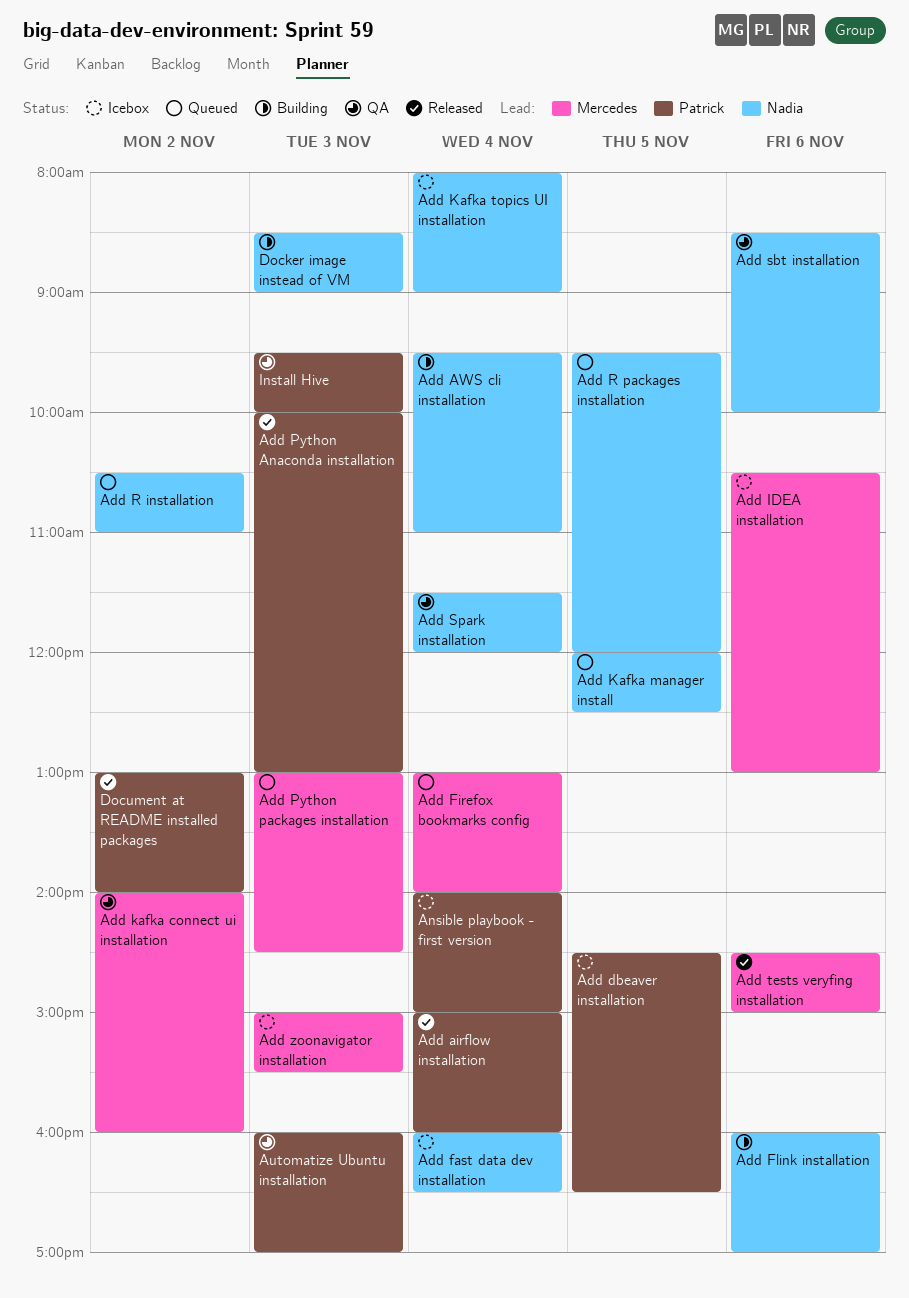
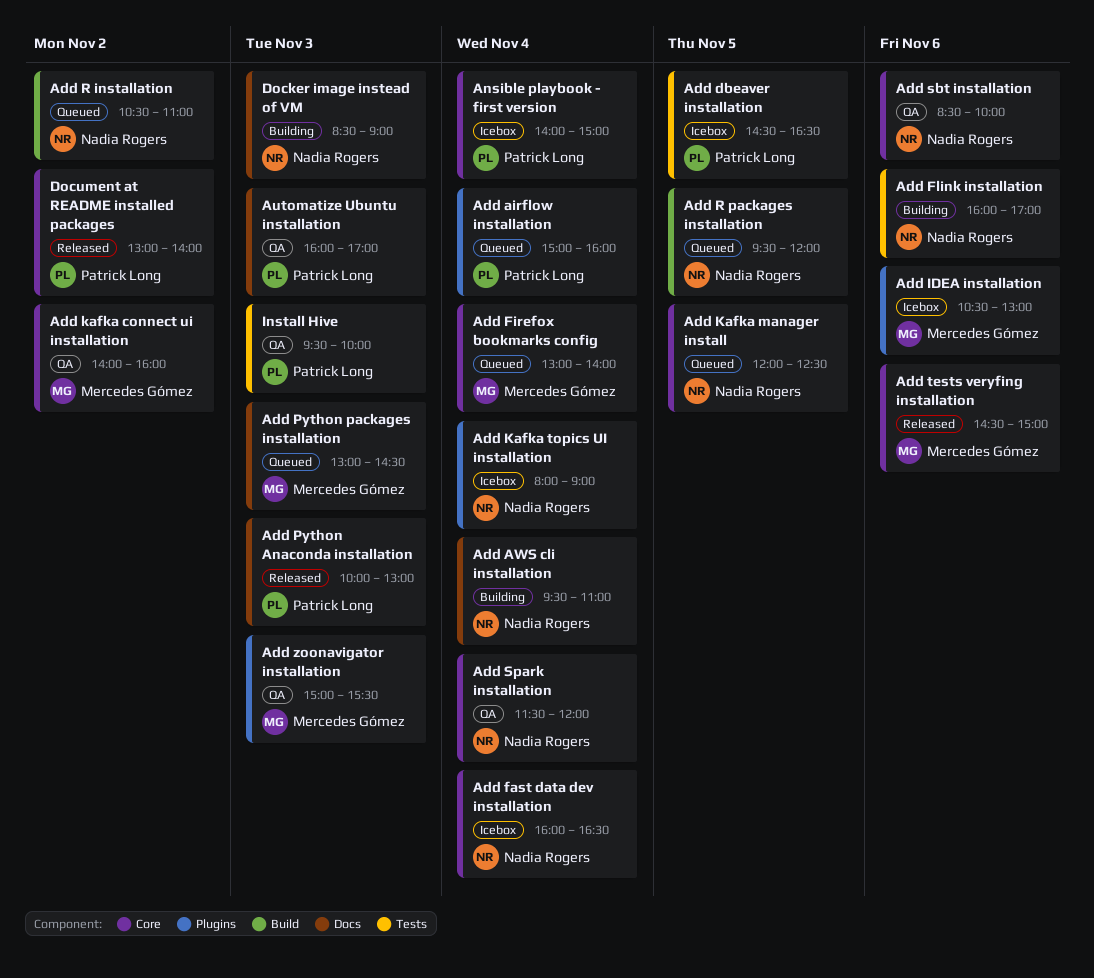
Add airflow installation, status: Released -> Queued
Add zoonavigator installation, status: Icebox -> QA

